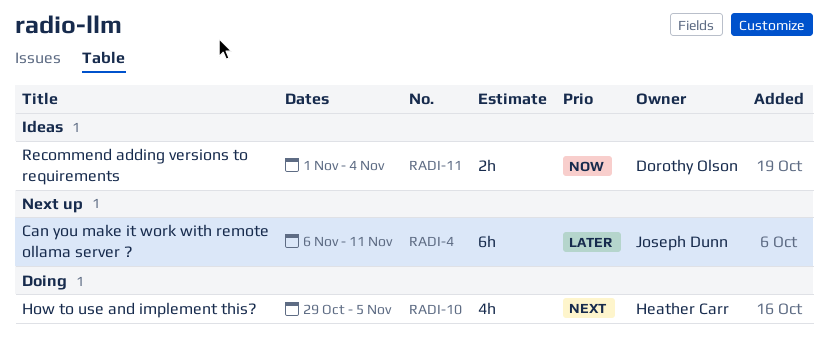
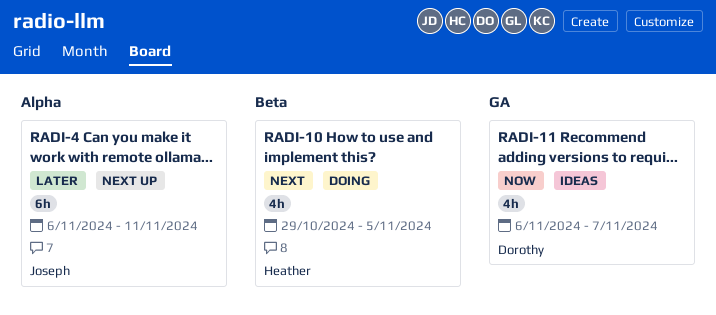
RADI-11, estimate: 2h -> 4h
RADI-11, start: Nov 1 -> Nov 6
RADI-11, due: Nov 4 -> Nov 7

